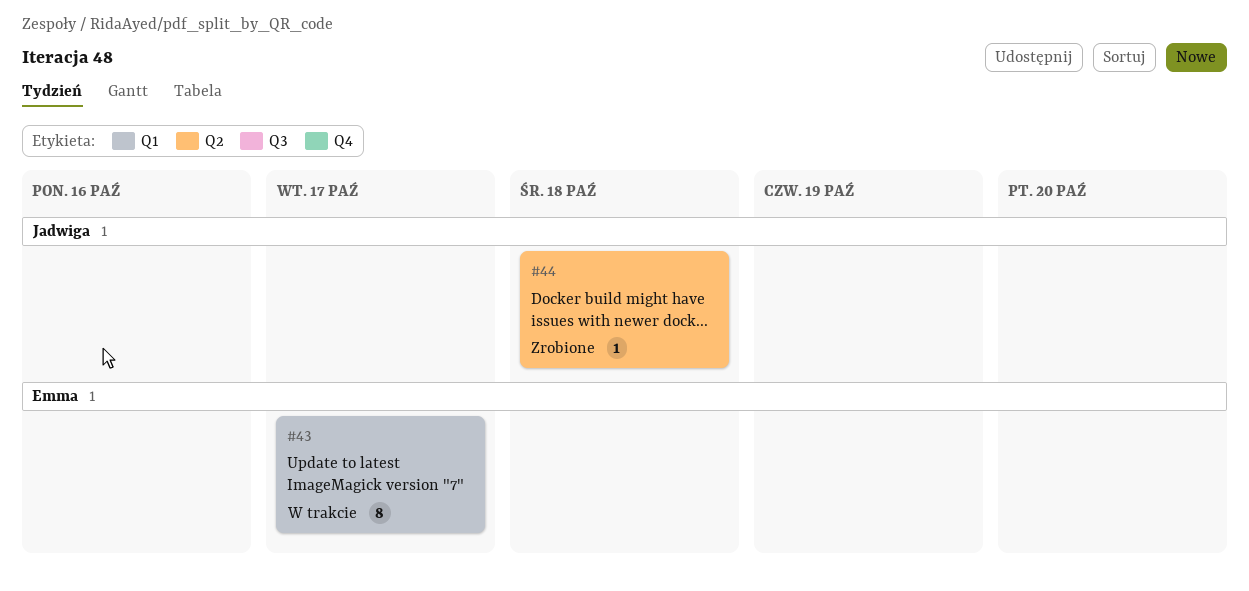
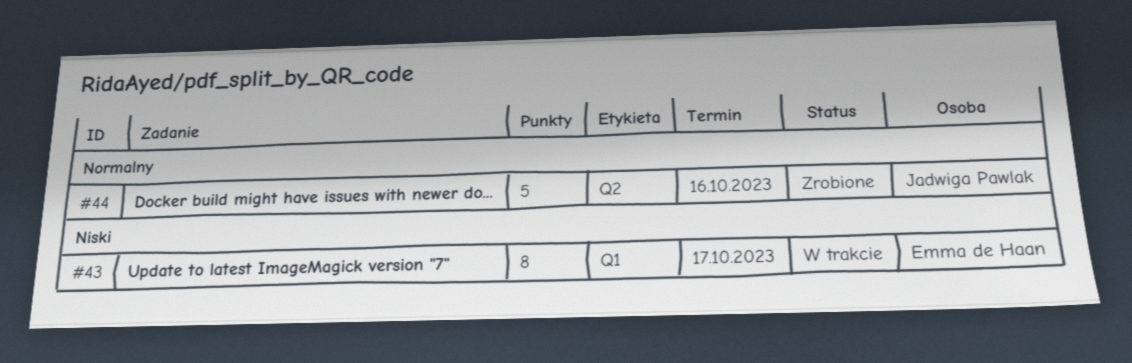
#44, estimate: 1 -> 5
#44, due: Oct 18 -> Oct 16

